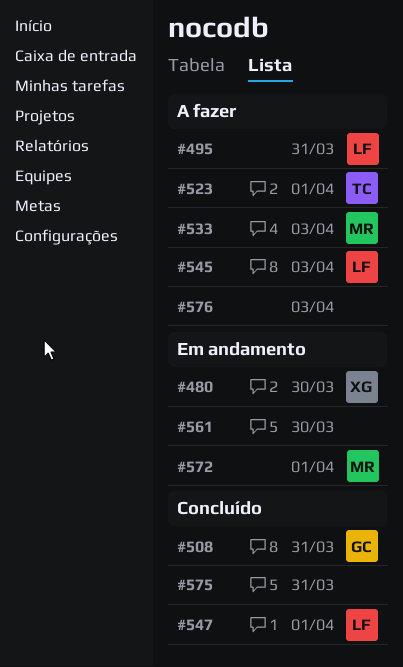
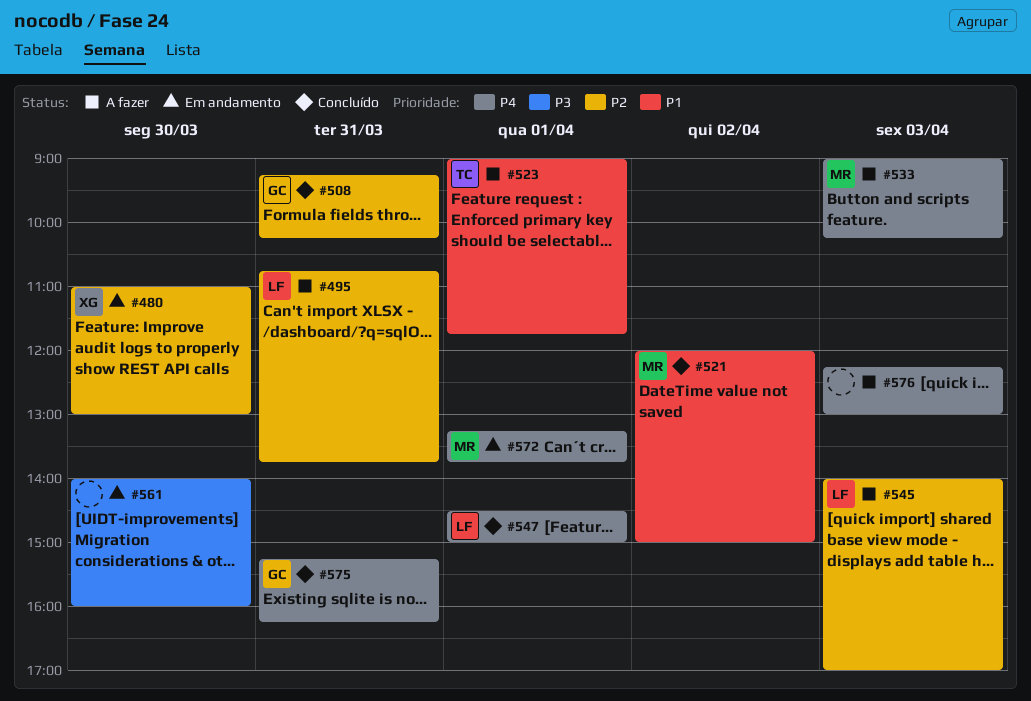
#521: none -> present
#575, owner: none -> GC

